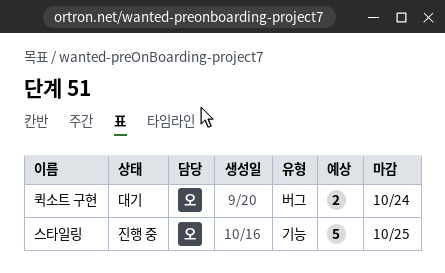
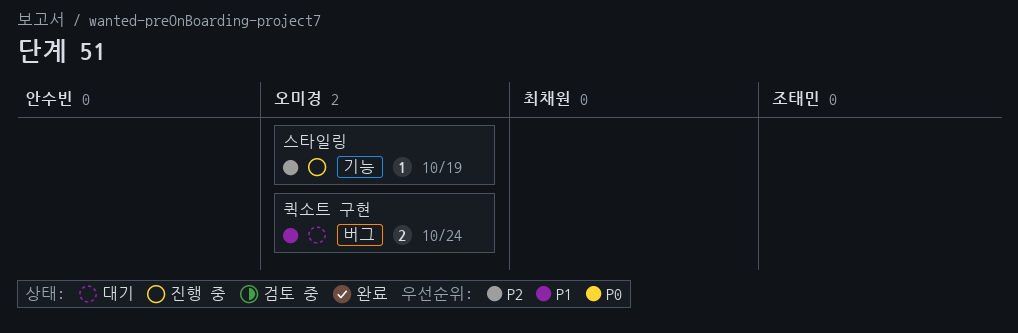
스타일링, estimate: 5 -> 1
스타일링, due: Oct 25 -> Oct 19

